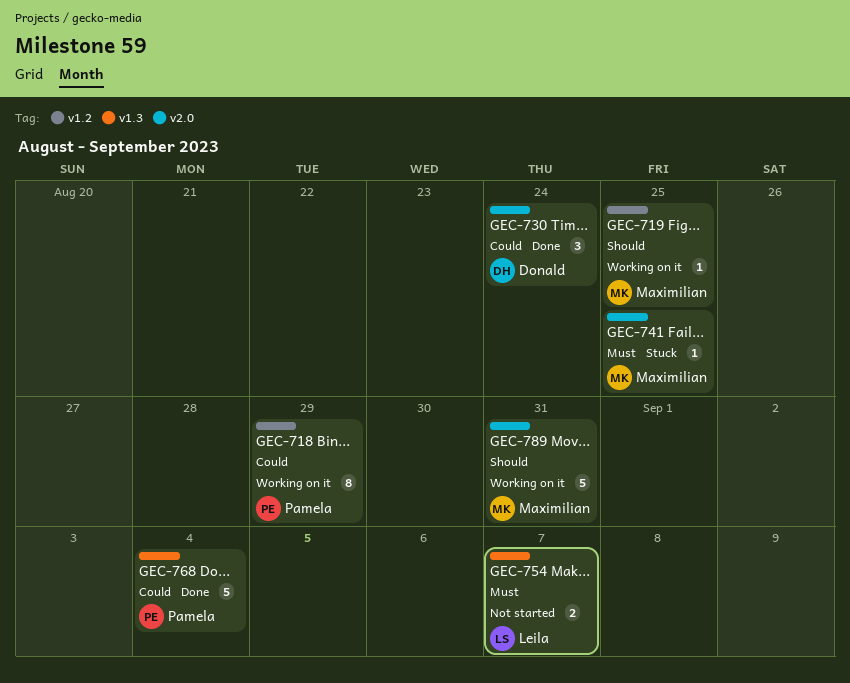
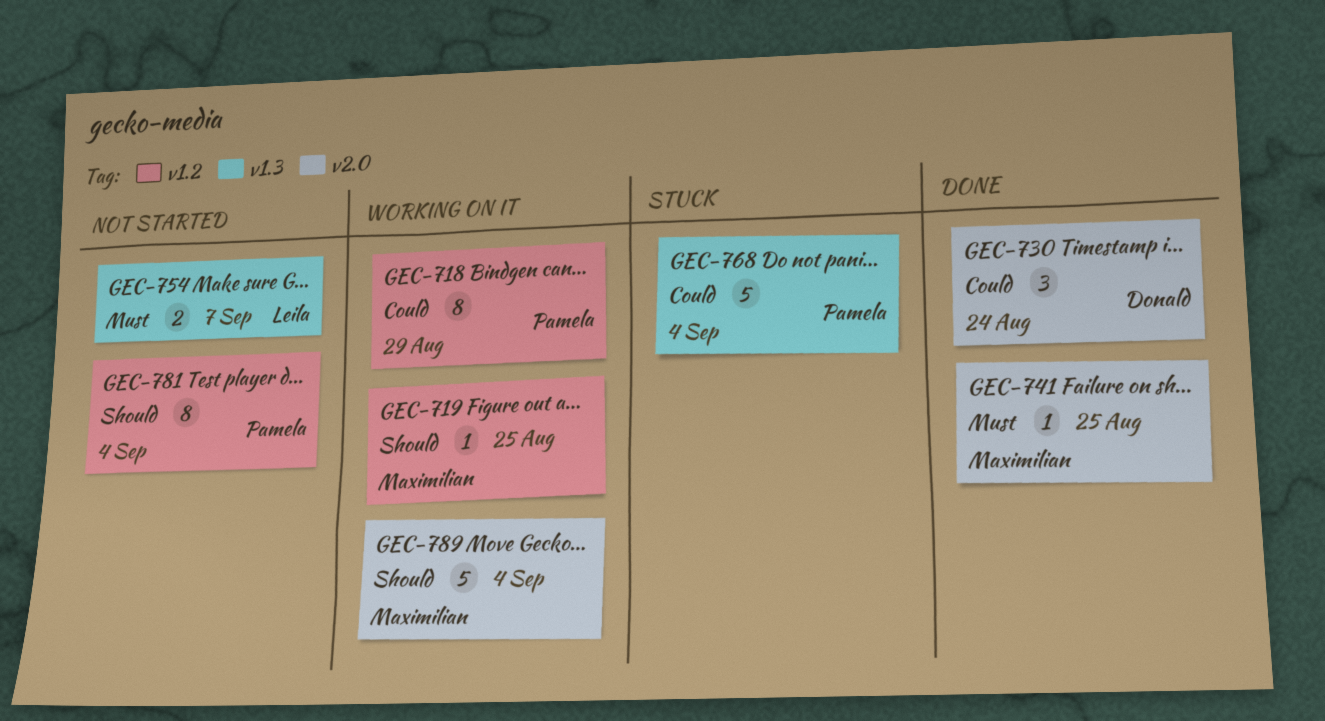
GEC-741, status: Stuck -> Done
GEC-768, status: Done -> Stuck
GEC-781: none -> present
GEC-789, due: Aug 31 -> Sep 4

